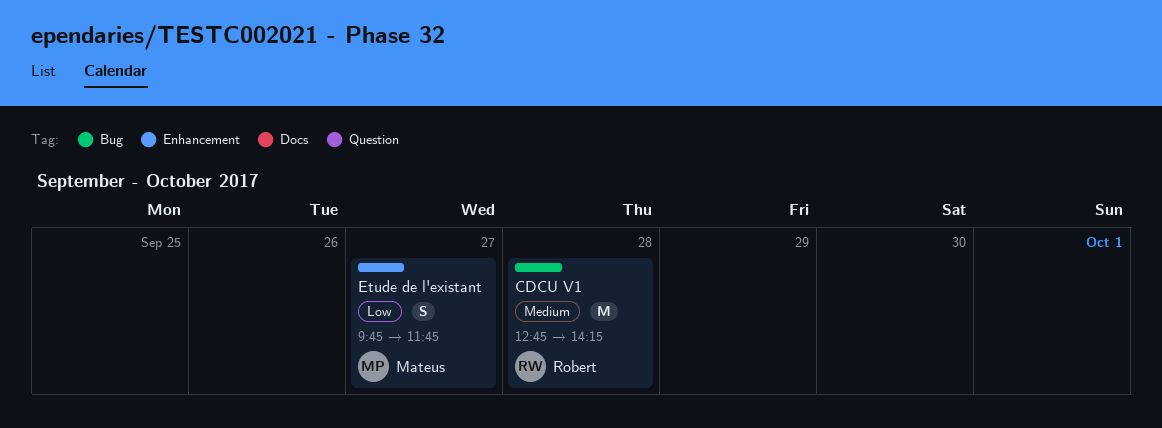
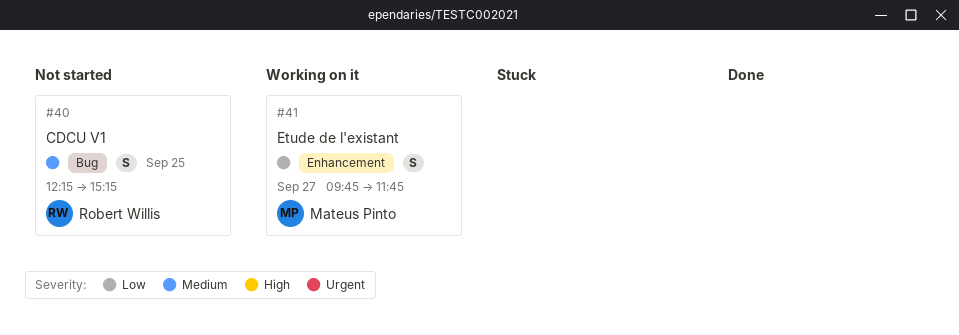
CDCU V1, estimate: M -> S
CDCU V1, day: Sep 28 -> Sep 25
CDCU V1, begins: 12:45 -> 12:15
CDCU V1, ends: 14:15 -> 15:15

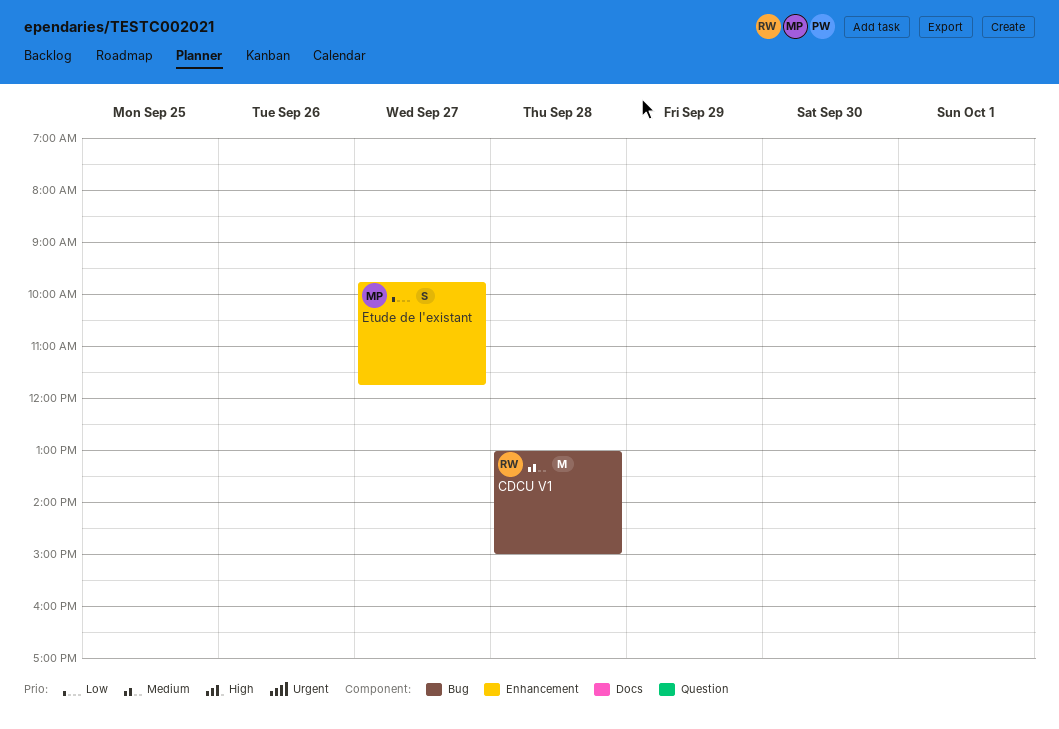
CDCU V1, estimate: S -> M
CDCU V1, day: Sep 25 -> Sep 28
CDCU V1, begins: 12:15 -> 13:00
CDCU V1, ends: 15:15 -> 15:00

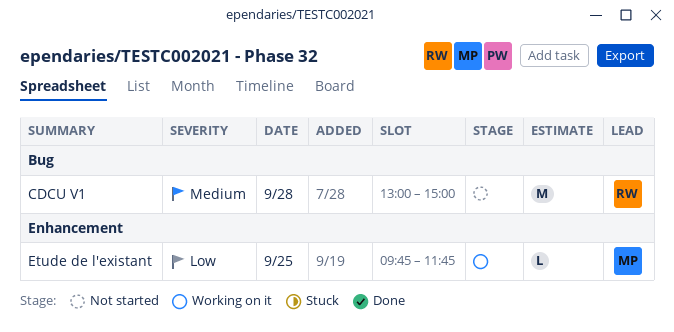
Etude de l'existant, estimate: S -> L
Etude de l'existant, day: Sep 27 -> Sep 25

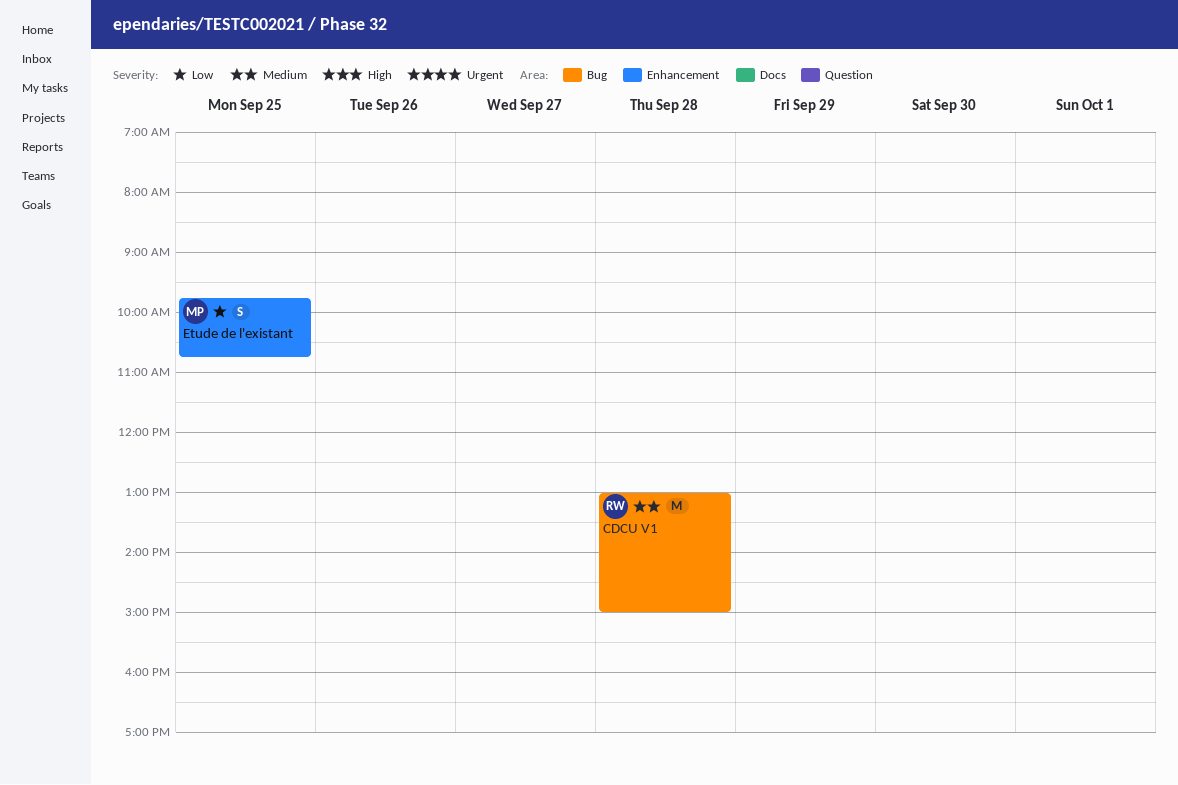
Etude de l'existant, estimate: L -> S
Etude de l'existant, ends: 11:45 -> 10:45

